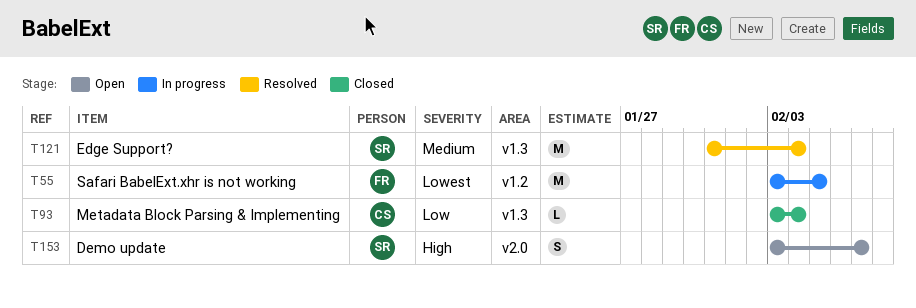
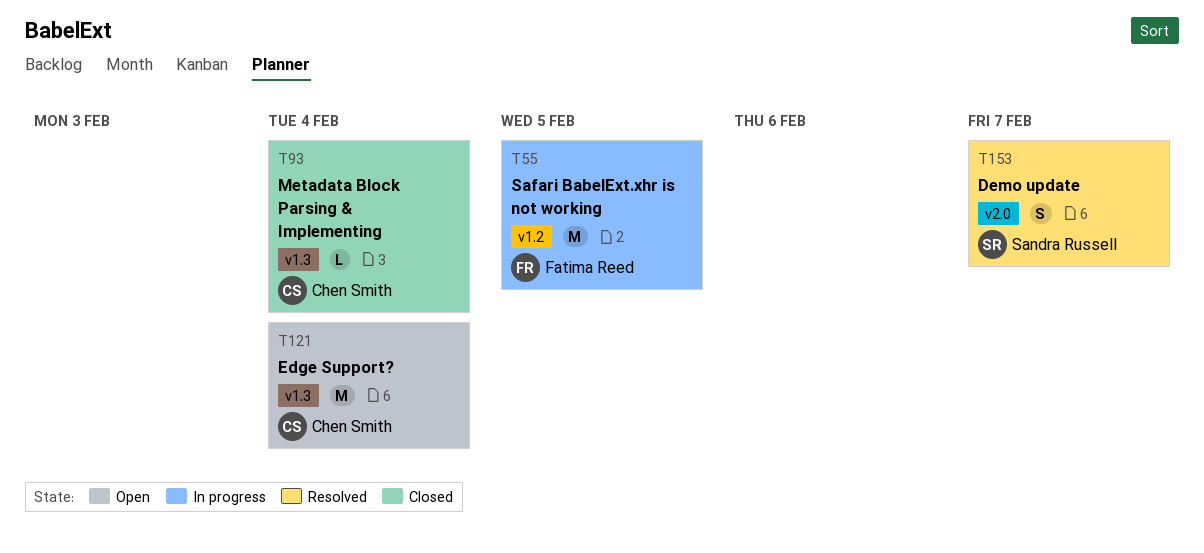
T121, status: Resolved -> Open
T121, owner: Sandra Russell -> Chen Smith
T153, status: Open -> Resolved

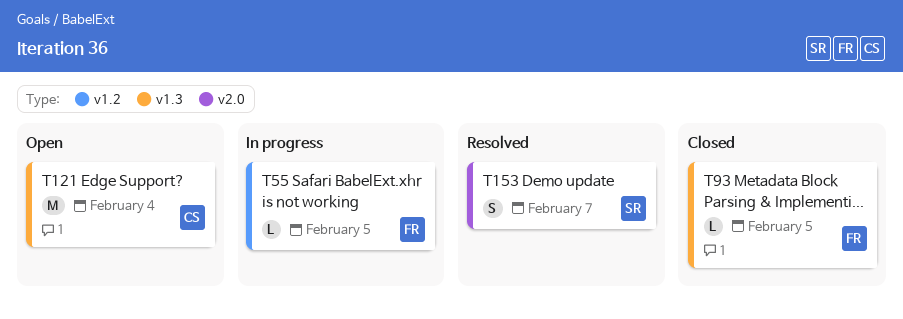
T55, estimate: M -> L
T93, owner: Chen Smith -> Fatima Reed
T93, due: Feb 4 -> Feb 5

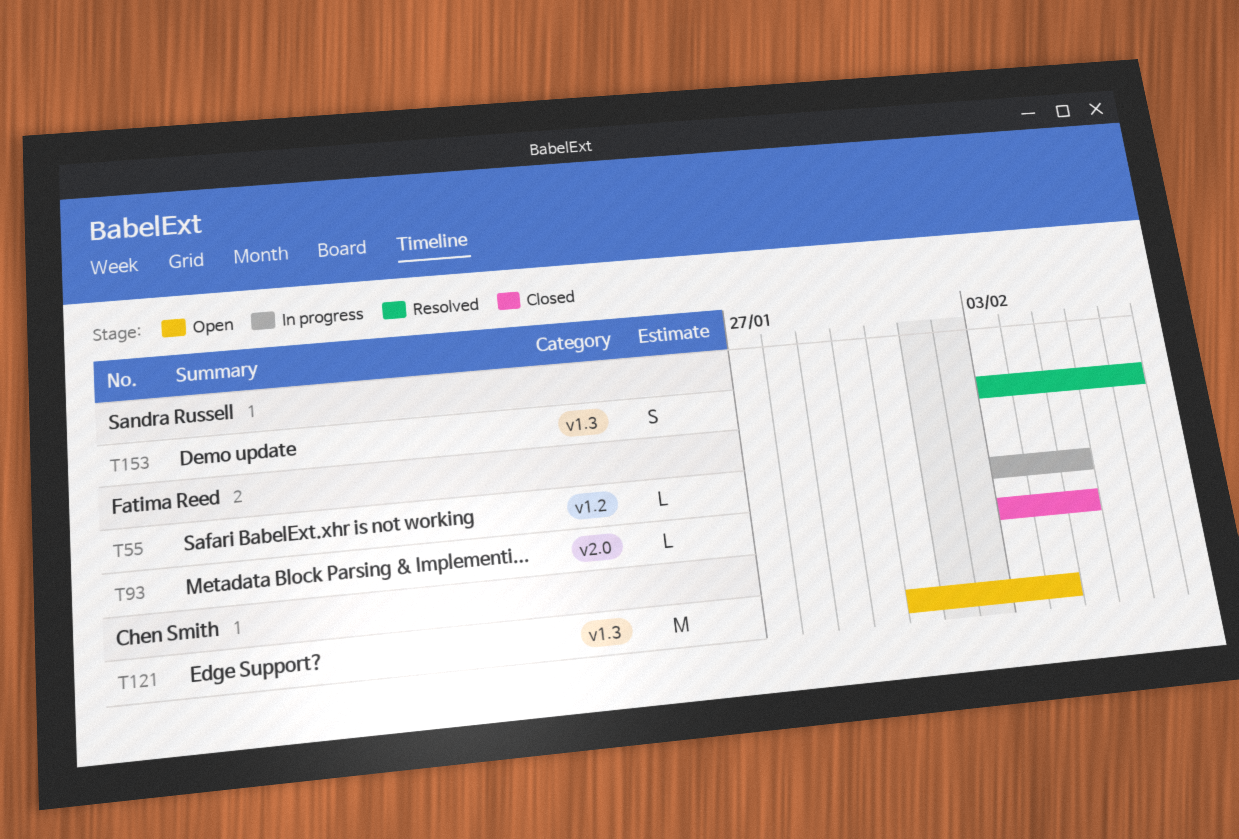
T93, label: v1.3 -> v2.0
T153, label: v2.0 -> v1.3

